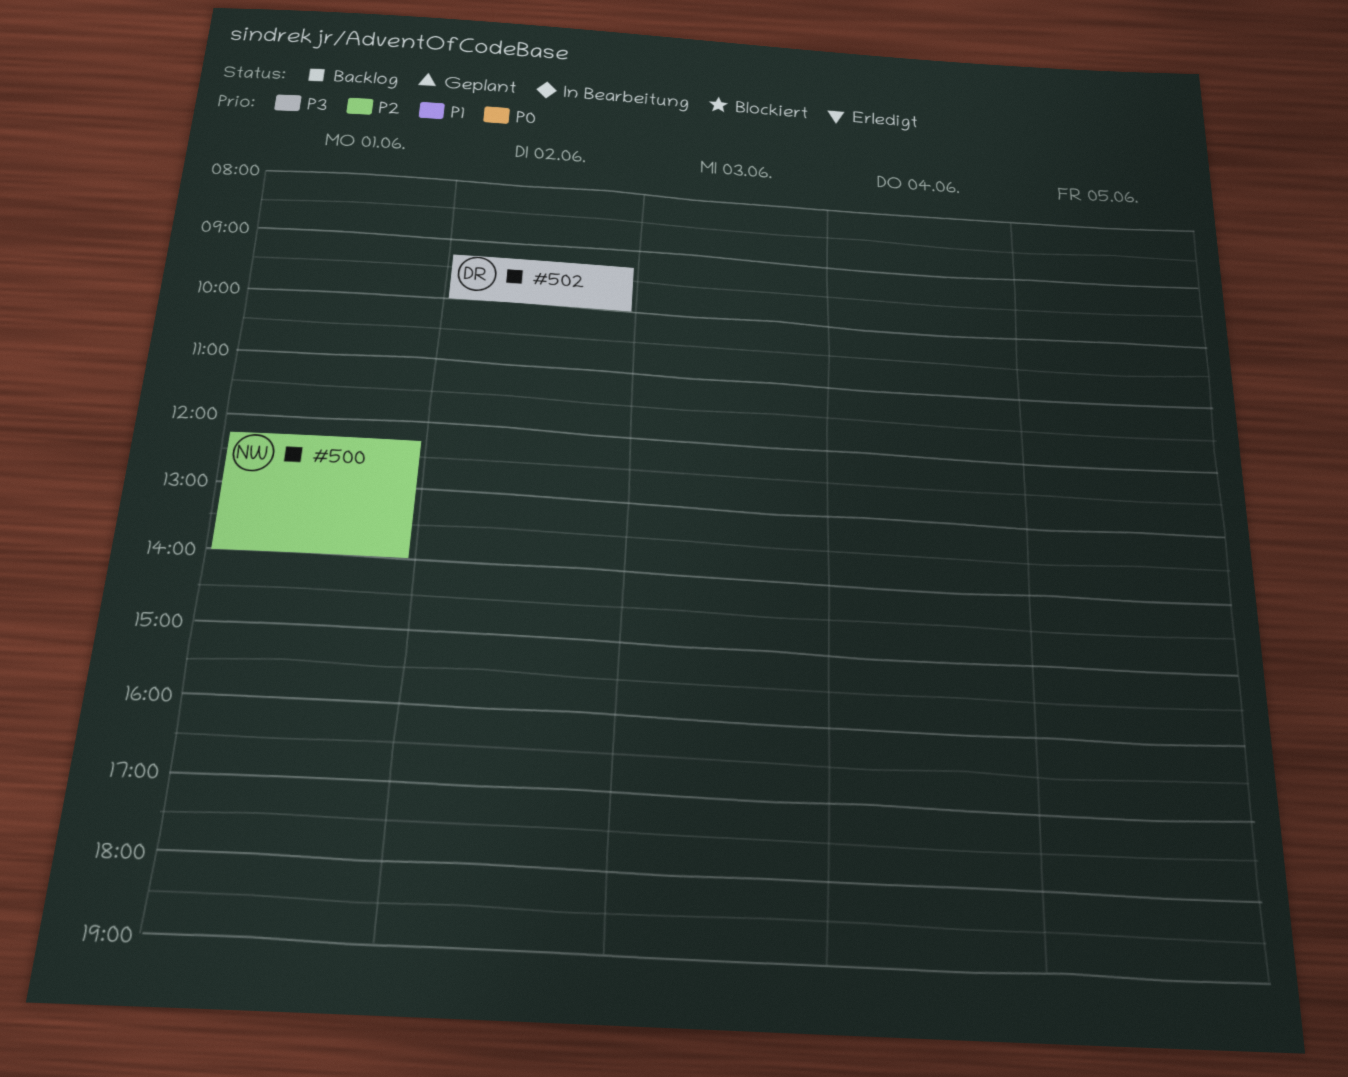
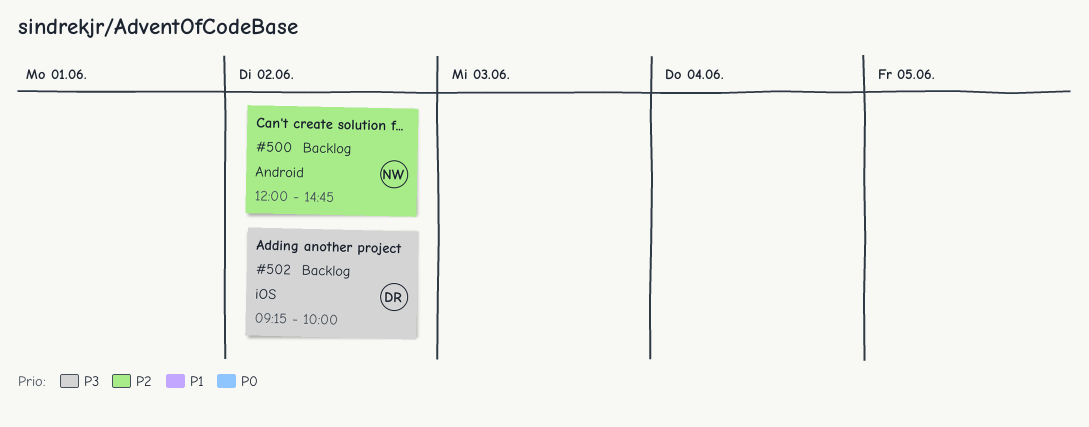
#500, day: Jun 1 -> Jun 2
#500, begins: 12:15 -> 12:00
#500, ends: 14:00 -> 14:45

